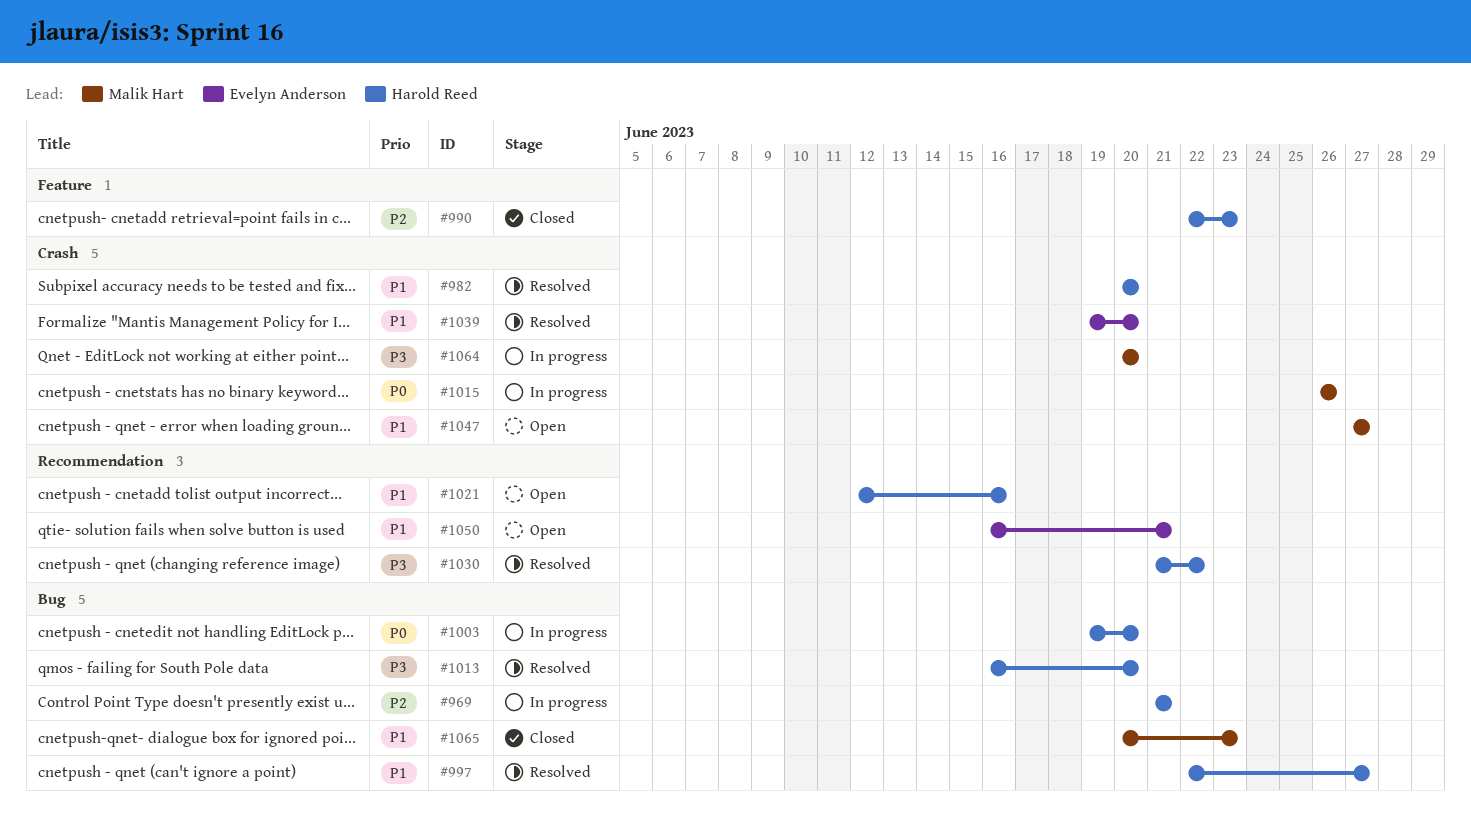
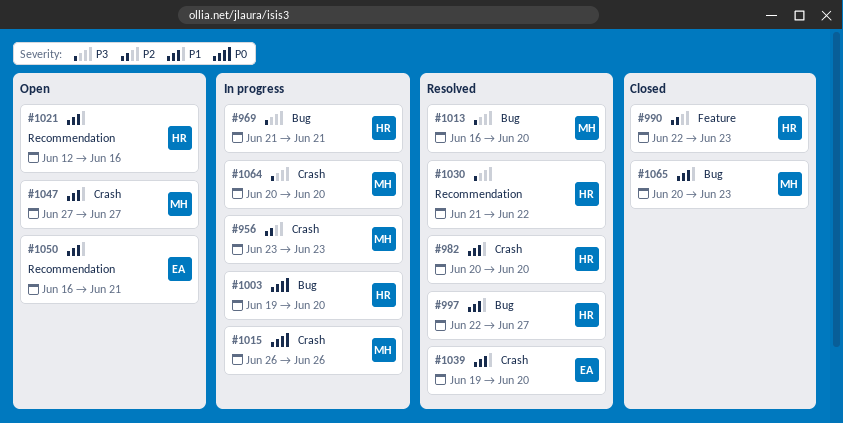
#956: none -> present
#969, priority: P2 -> P3
#1013, owner: Harold Reed -> Malik Hart

